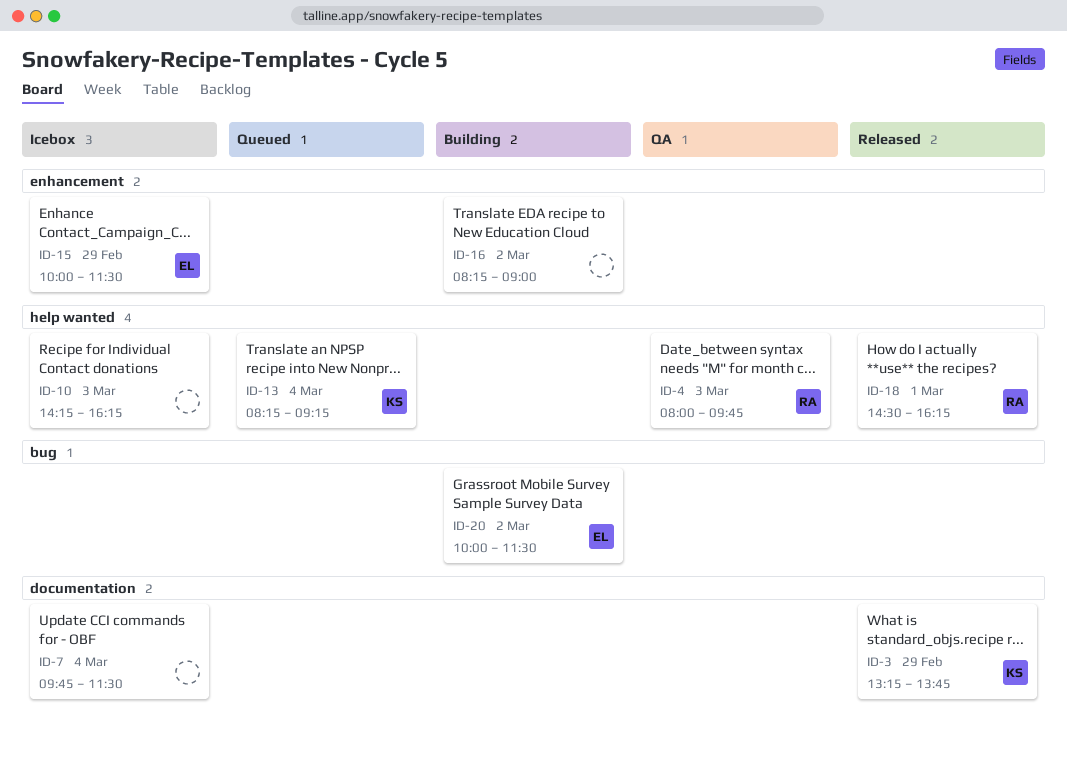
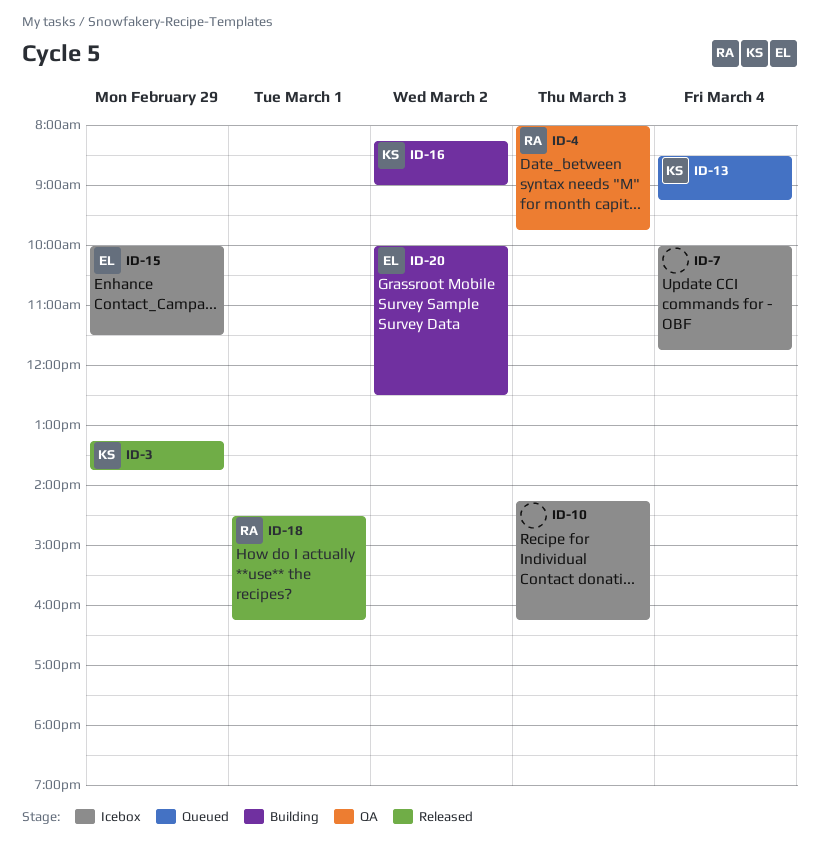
ID-7, begins: 09:45 -> 10:00
ID-7, ends: 11:30 -> 11:45
ID-13, begins: 08:15 -> 08:30
ID-16, owner: none -> KS
ID-20, ends: 11:30 -> 12:30

